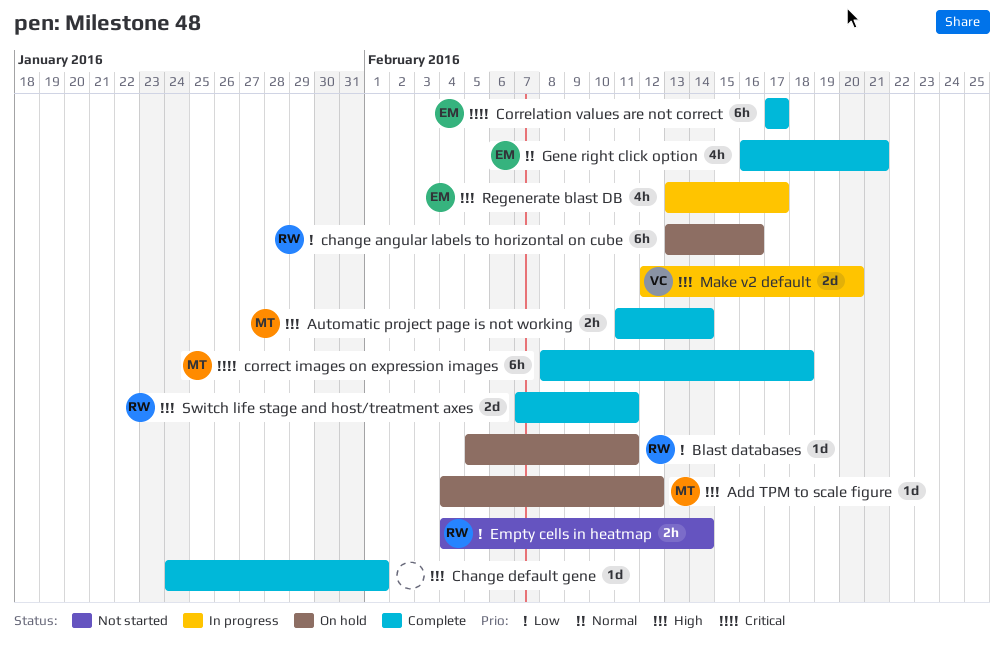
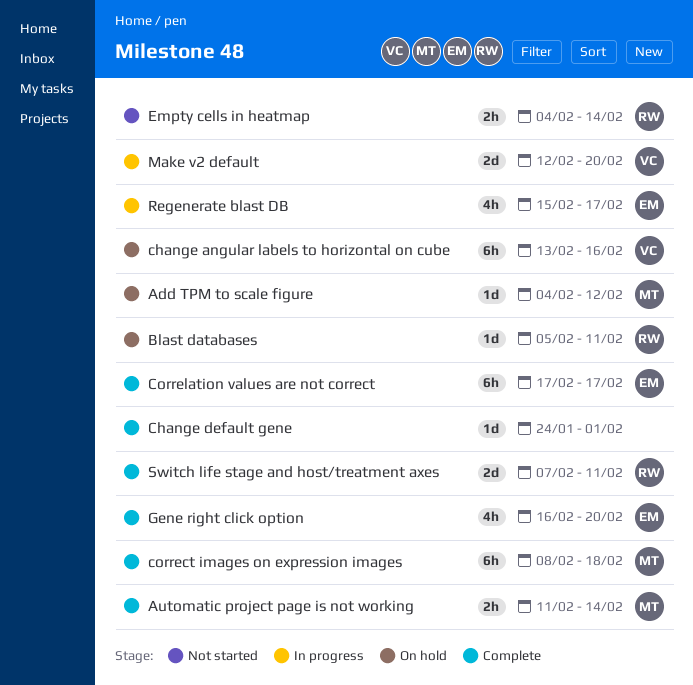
change angular labels to horizontal on cube, owner: RW -> VC
Gene right click option, due: Feb 21 -> Feb 20
Regenerate blast DB, start: Feb 13 -> Feb 15

